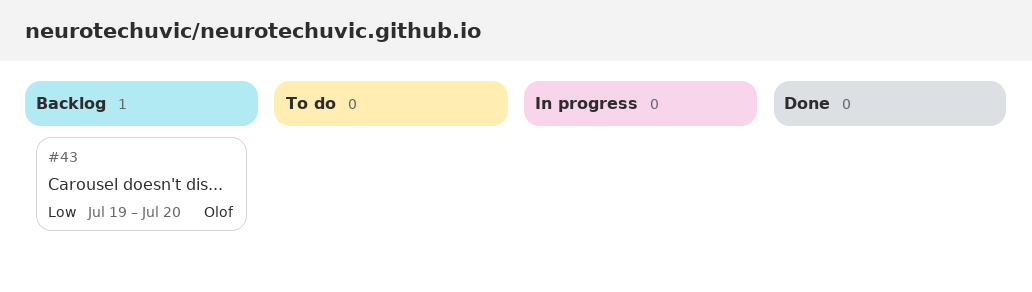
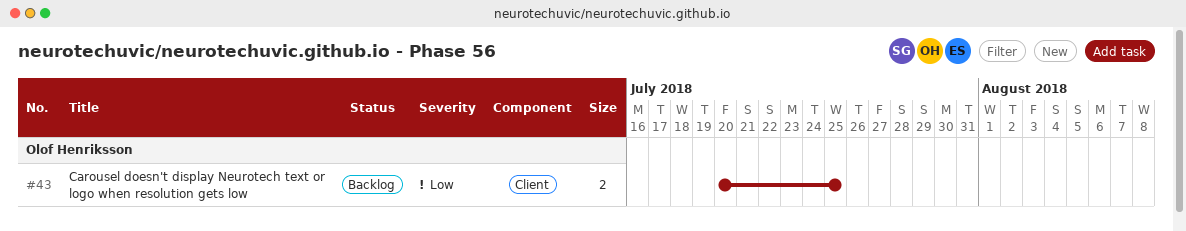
#43, start: Jul 19 -> Jul 20
#43, due: Jul 20 -> Jul 25

